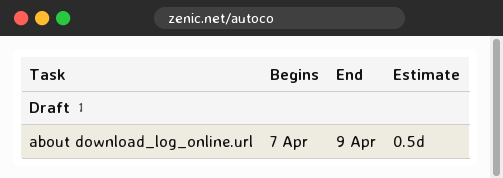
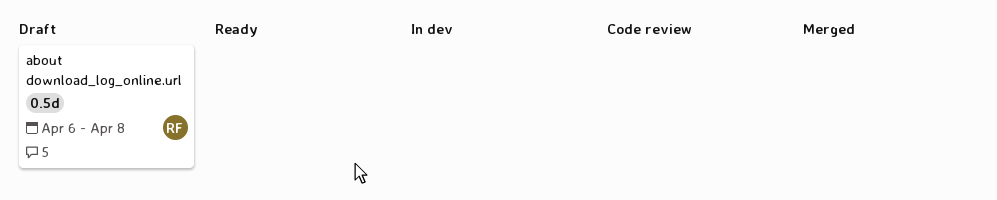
about download_log_online.url, start: Apr 7 -> Apr 6
about download_log_online.url, due: Apr 9 -> Apr 8

